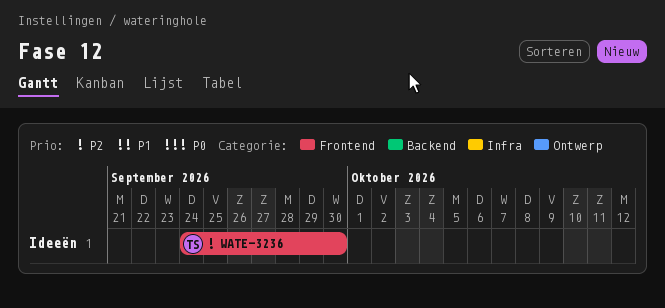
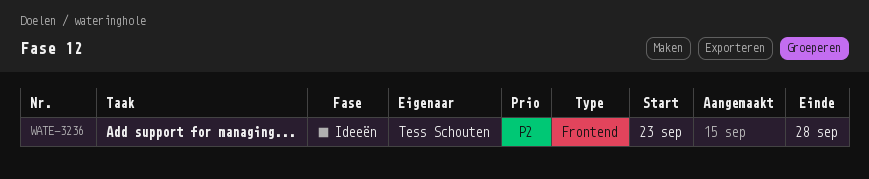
WATE-3236, start: Sep 24 -> Sep 23
WATE-3236, due: Sep 30 -> Sep 28

